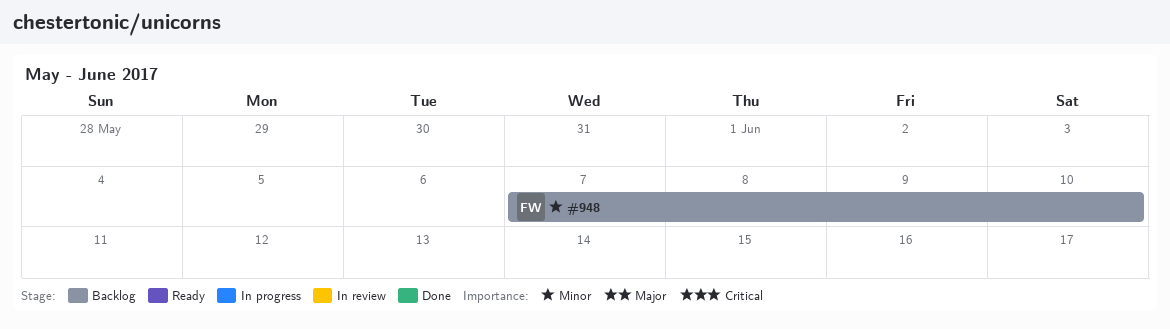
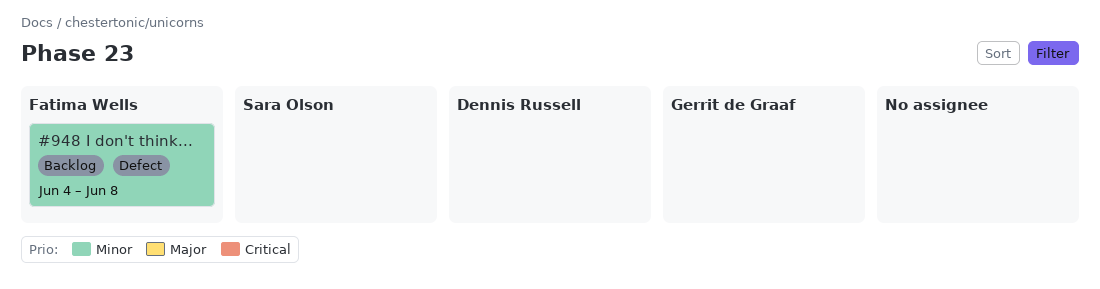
#948, start: Jun 7 -> Jun 4
#948, due: Jun 10 -> Jun 8

